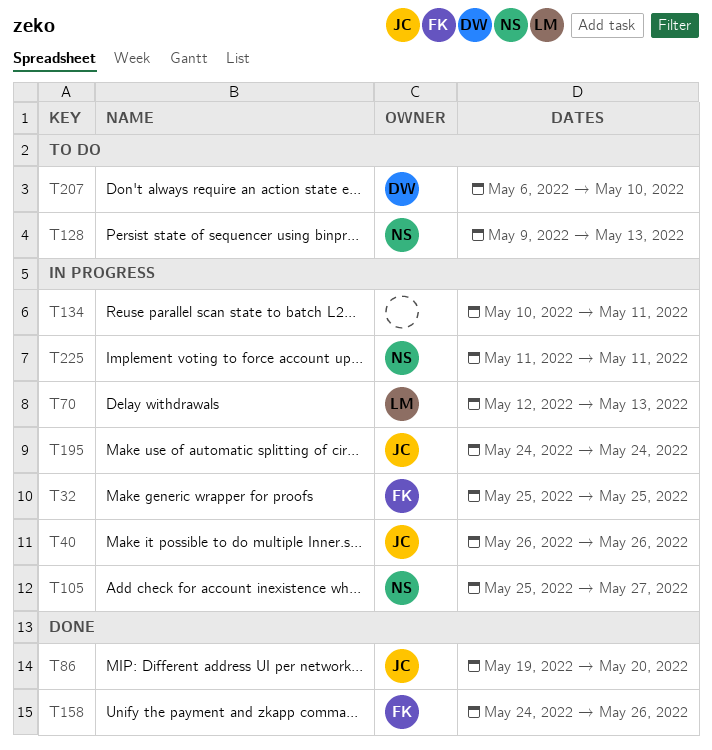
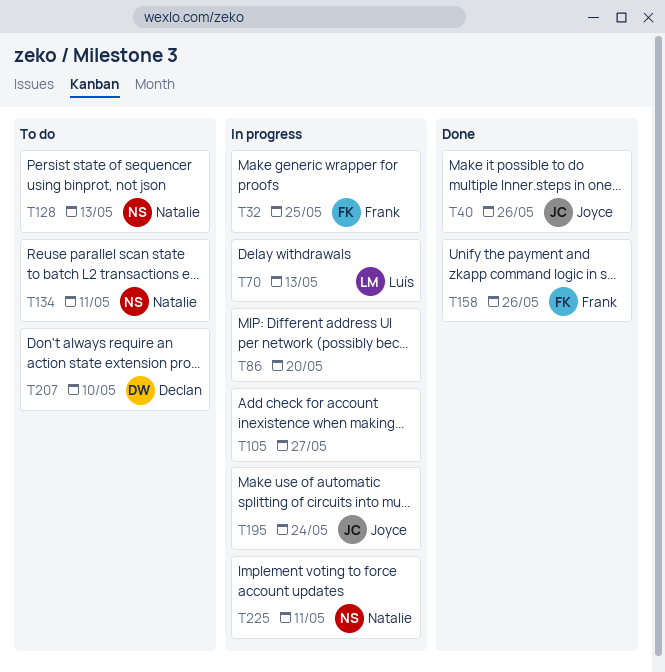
T40, status: In progress -> Done
T86, status: Done -> In progress
T86, owner: Joyce -> none
T105, owner: Natalie -> none
T134, status: In progress -> To do
T134, owner: none -> Natalie

